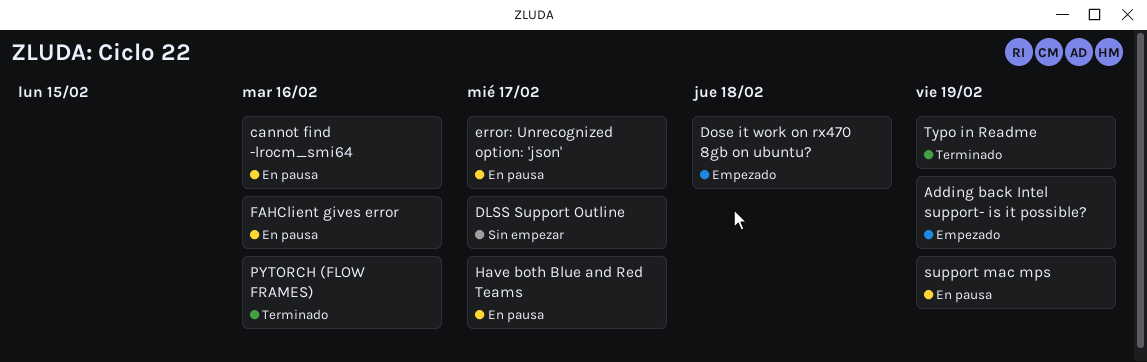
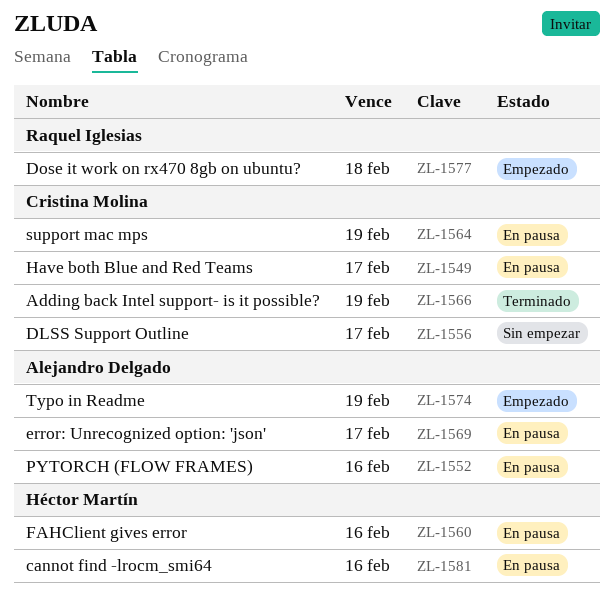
Adding back Intel support- is it possible?, status: Empezado -> Terminado
PYTORCH (FLOW FRAMES), status: Terminado -> En pausa
Typo in Readme, status: Terminado -> Empezado

